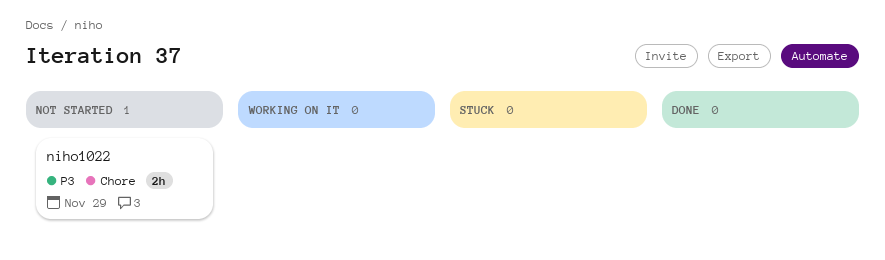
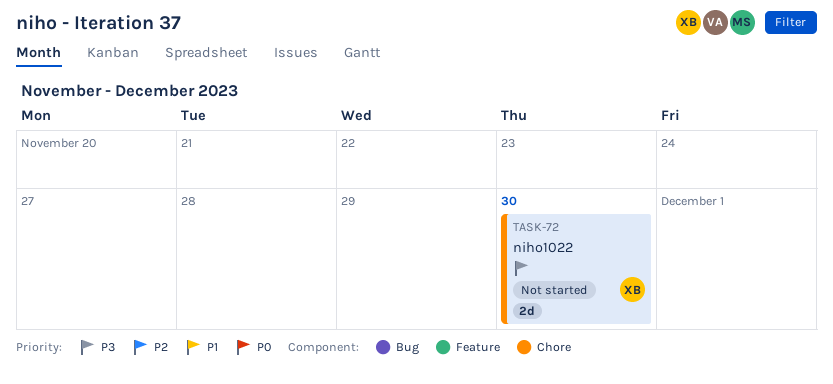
niho1022, estimate: 2h -> 2d
niho1022, due: Nov 29 -> Nov 30

